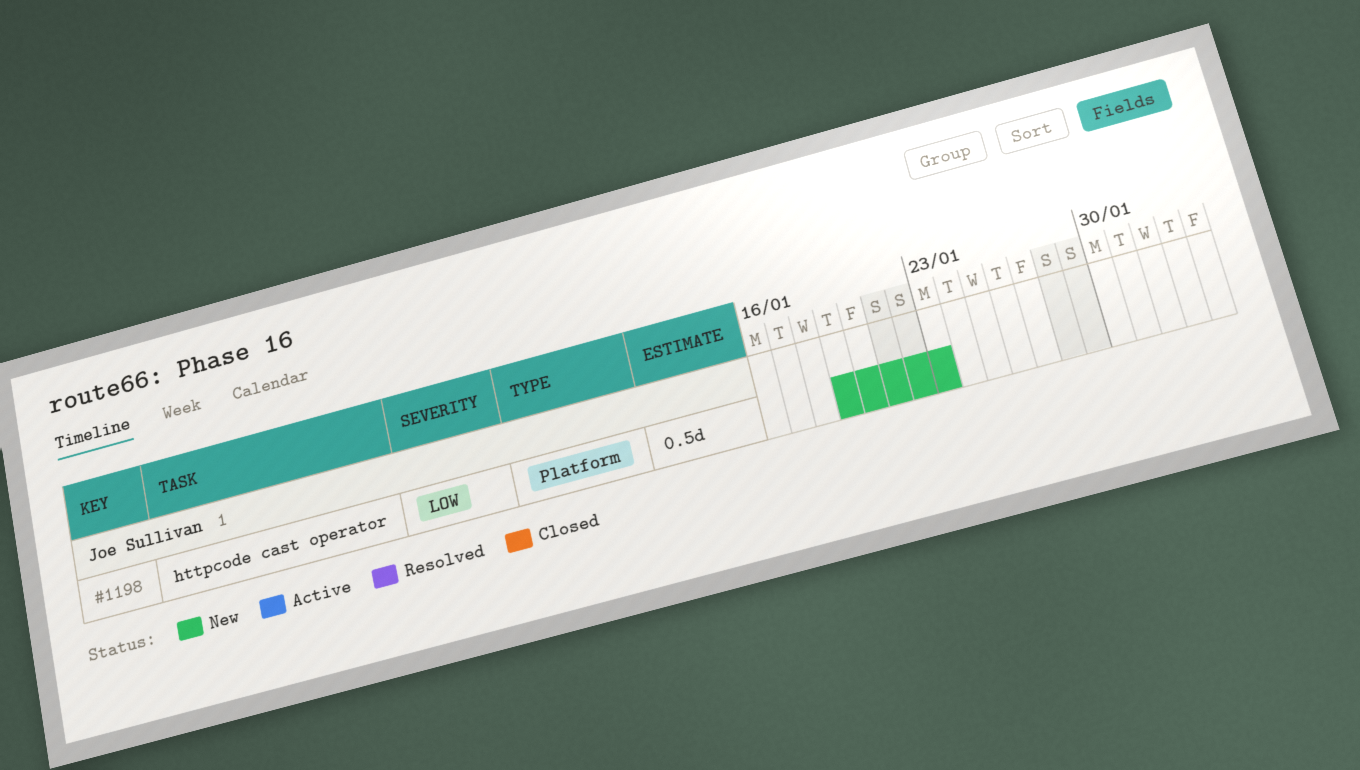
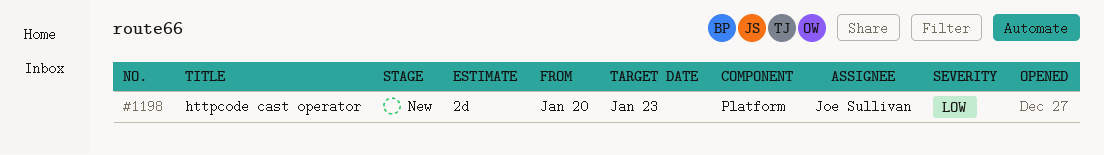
#1198, estimate: 0.5d -> 2d
#1198, start: Jan 19 -> Jan 20

